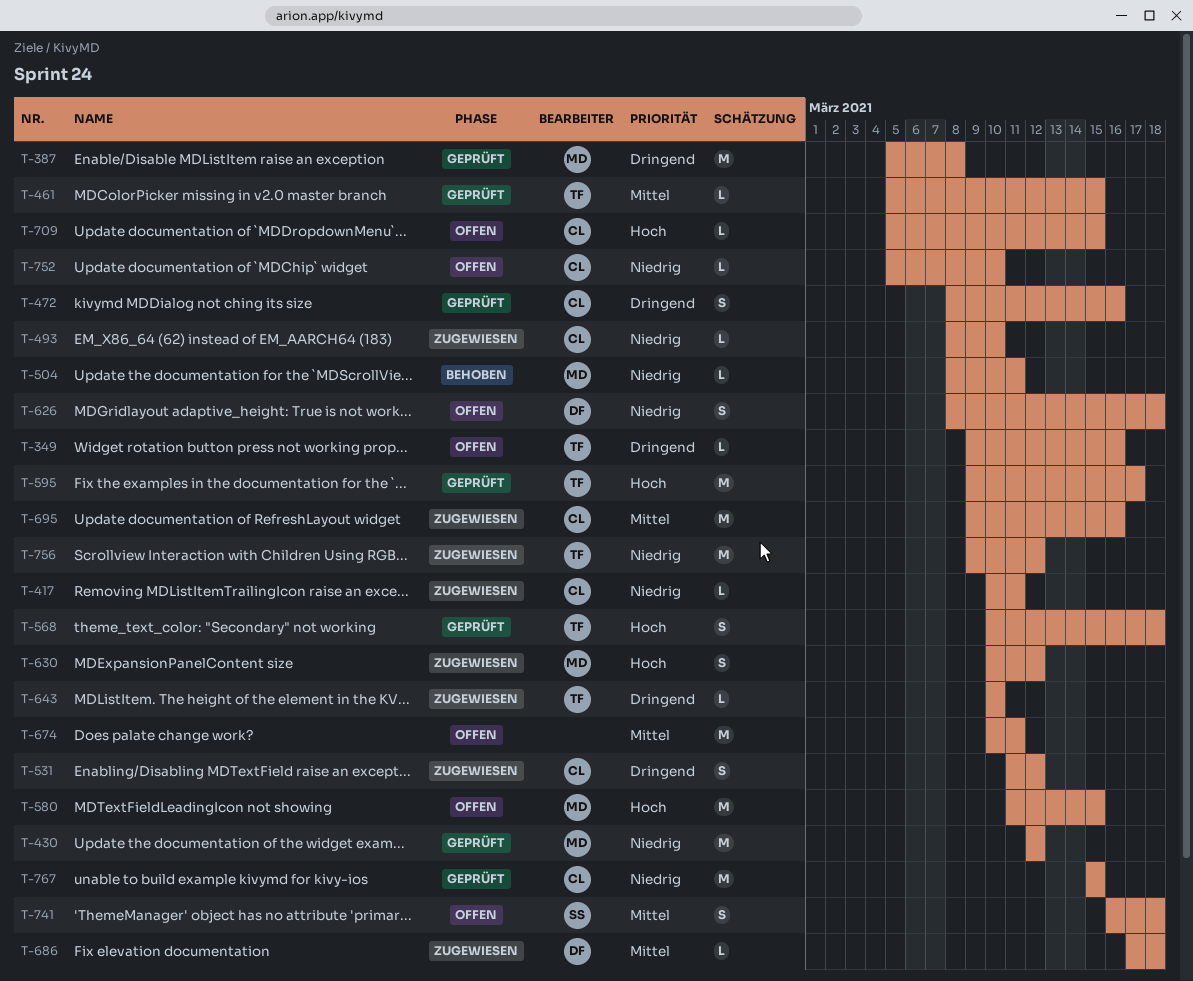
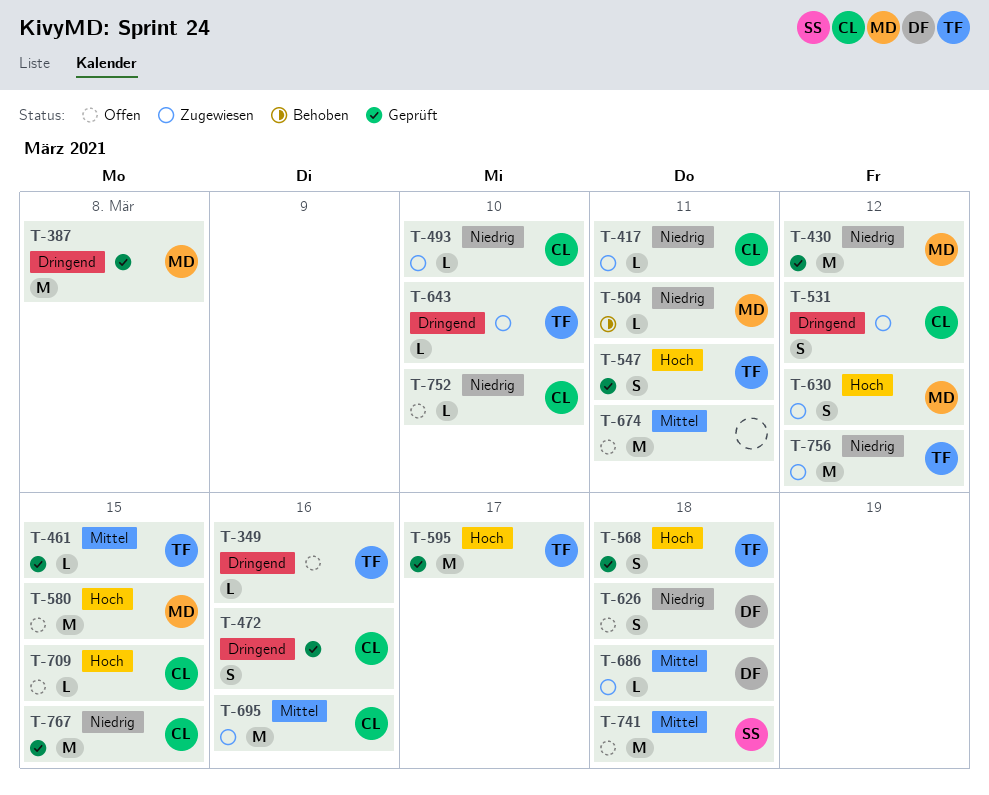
T-547: none -> present
T-741, estimate: S -> M

